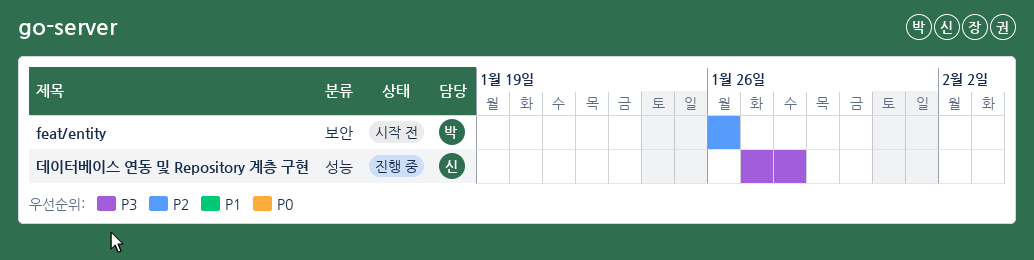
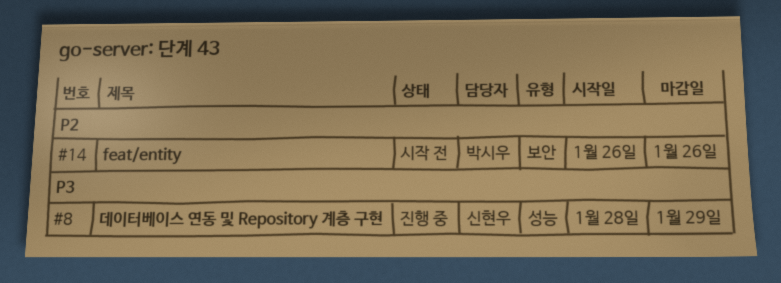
데이터베이스 연동 및 Repository 계층 구현, start: Jan 27 -> Jan 28
데이터베이스 연동 및 Repository 계층 구현, due: Jan 28 -> Jan 29

